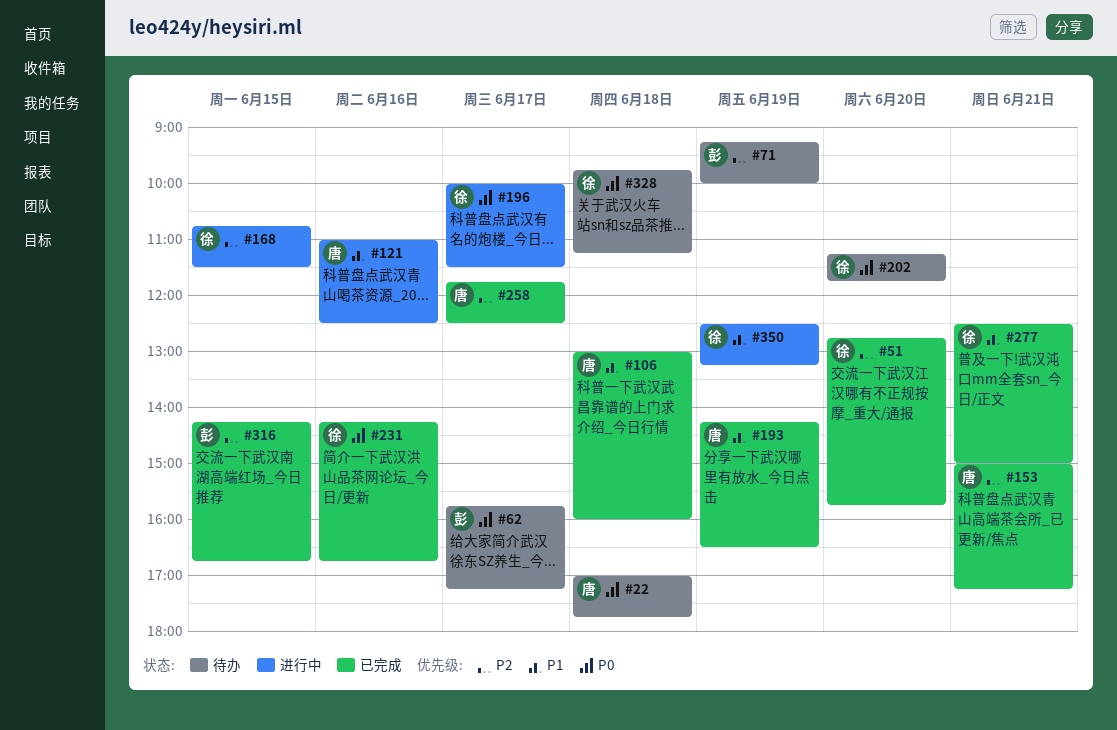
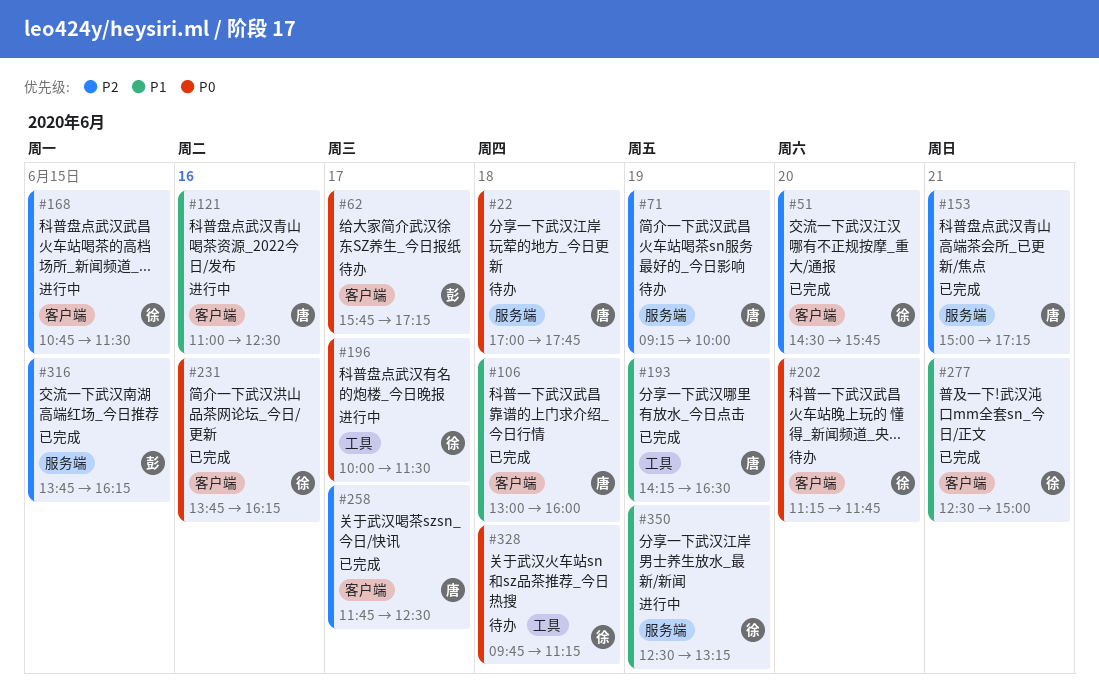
#51, begins: 12:45 -> 14:30
#71, owner: 彭 -> 唐
#231, begins: 14:15 -> 13:45
#231, ends: 16:45 -> 16:15
#316, begins: 14:15 -> 13:45
#316, ends: 16:45 -> 16:15

